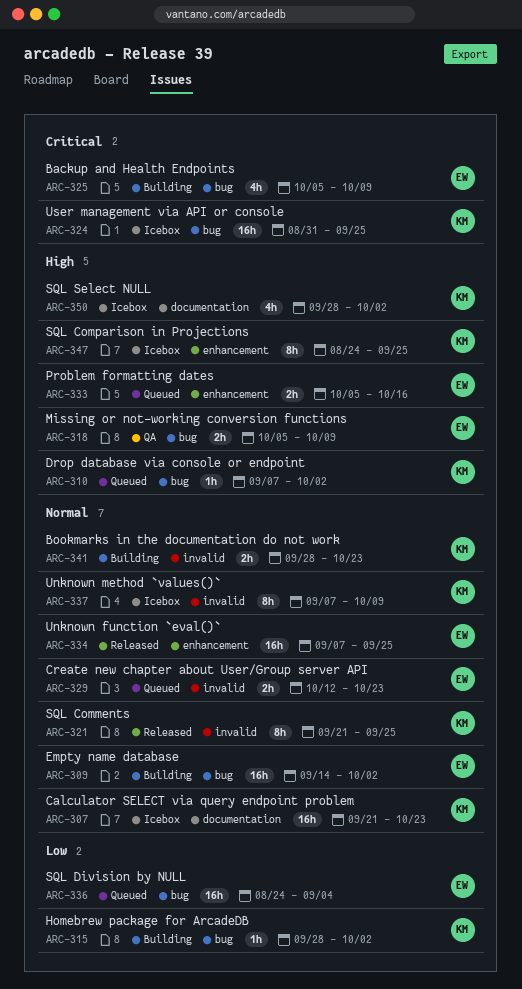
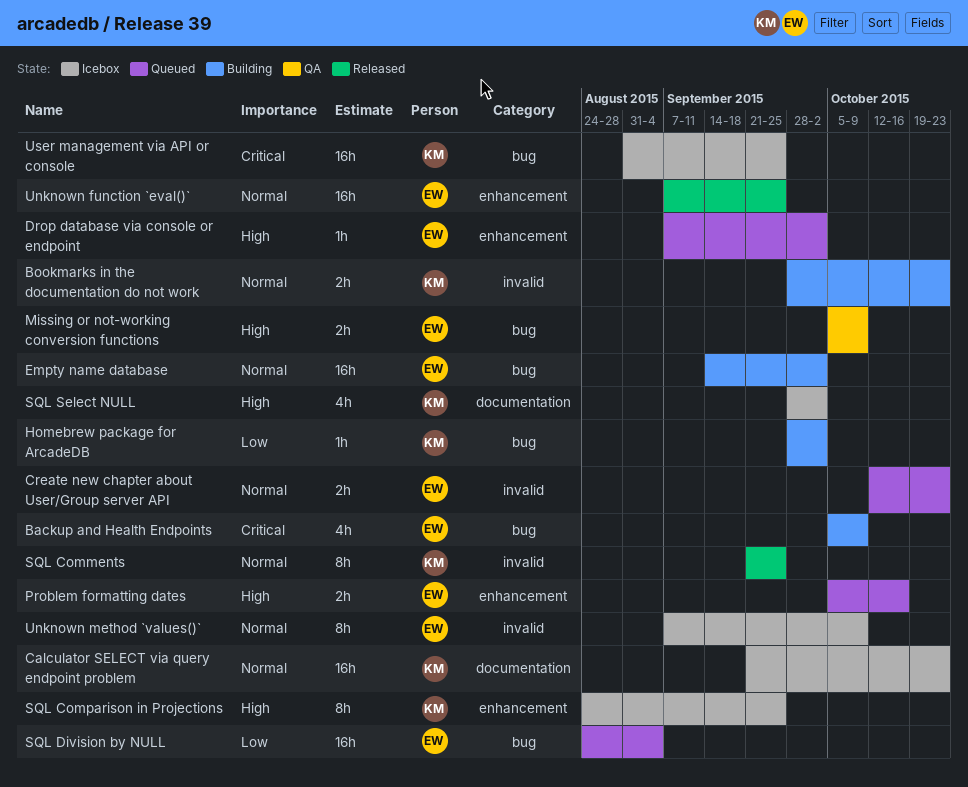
Drop database via console or endpoint, owner: KM -> EW
Drop database via console or endpoint, label: bug -> enhancement
Unknown method `values()`, owner: KM -> EW

